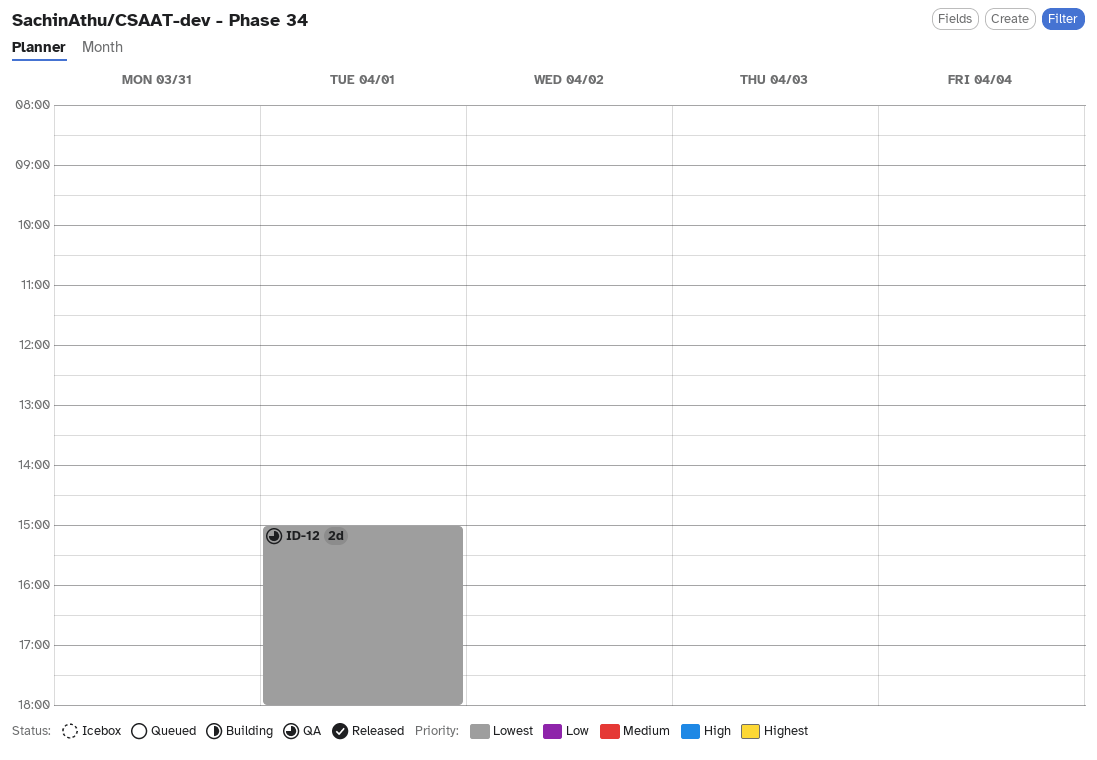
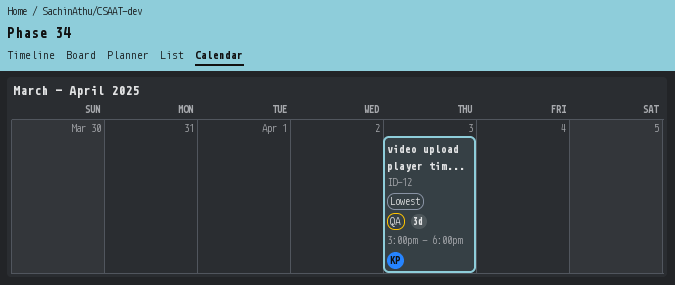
ID-12, estimate: 2d -> 3d
ID-12, day: Apr 1 -> Apr 3

